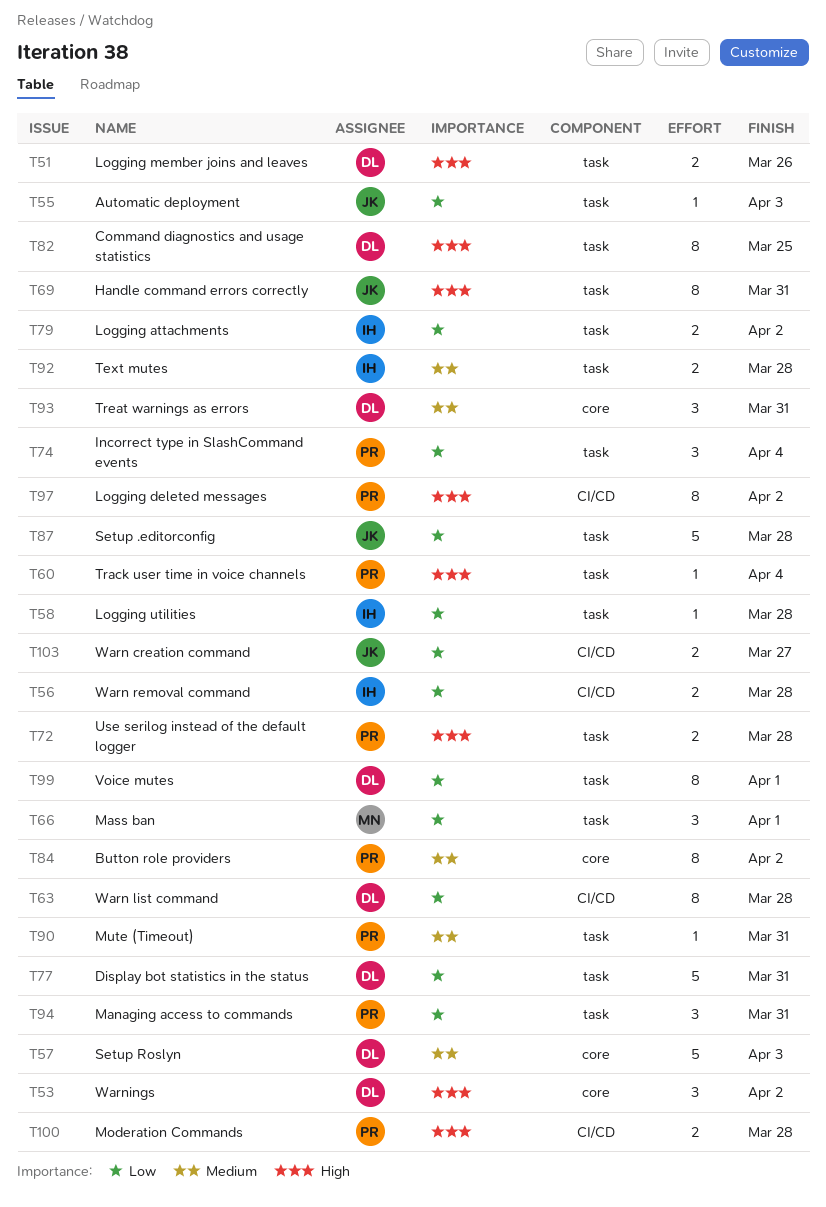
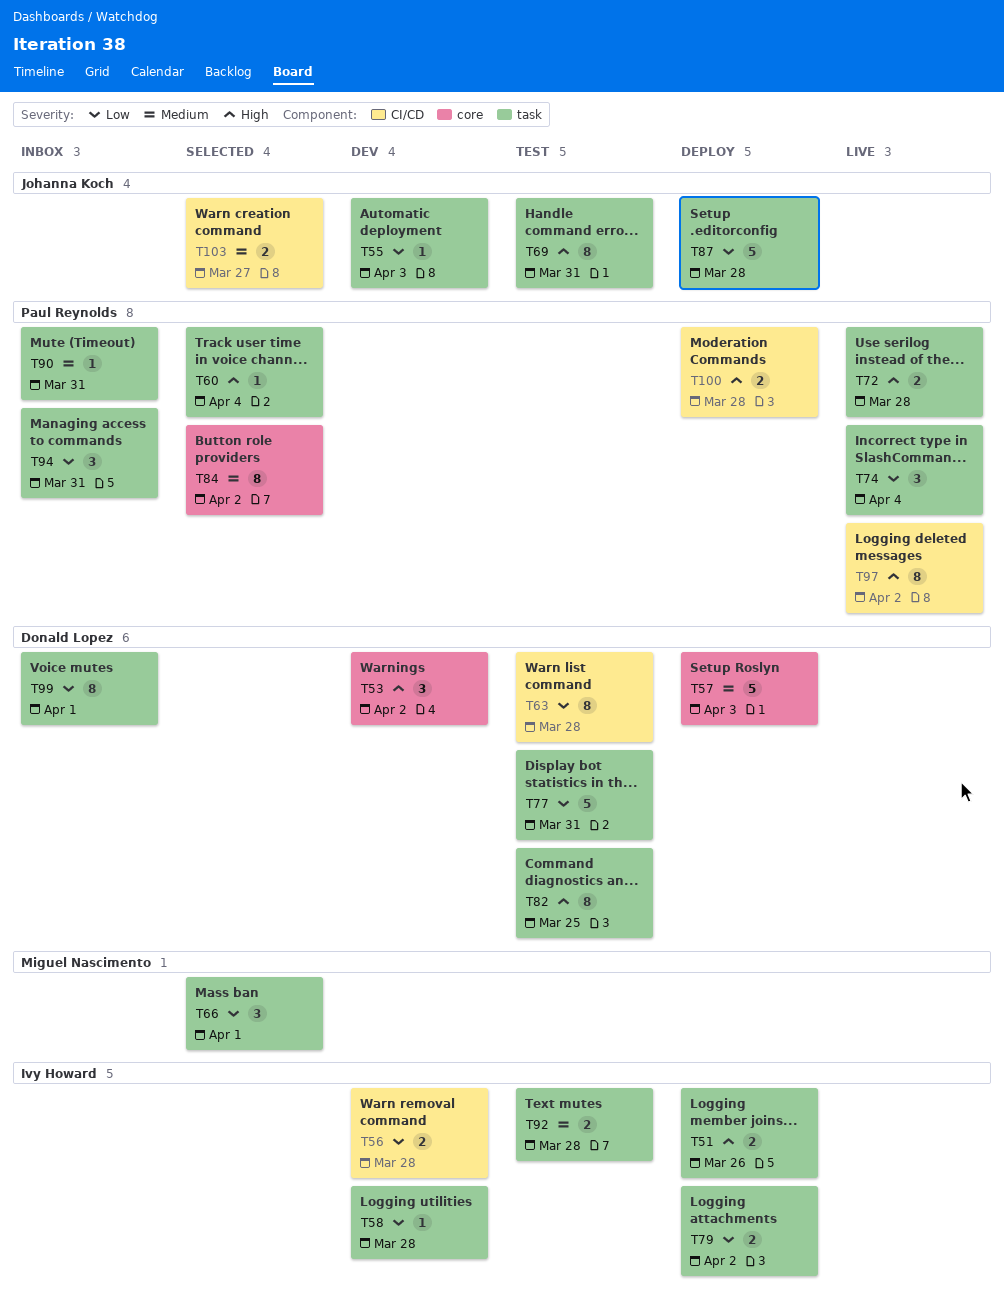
T51, owner: Donald Lopez -> Ivy Howard
T93: present -> none
T103, priority: Low -> Medium

